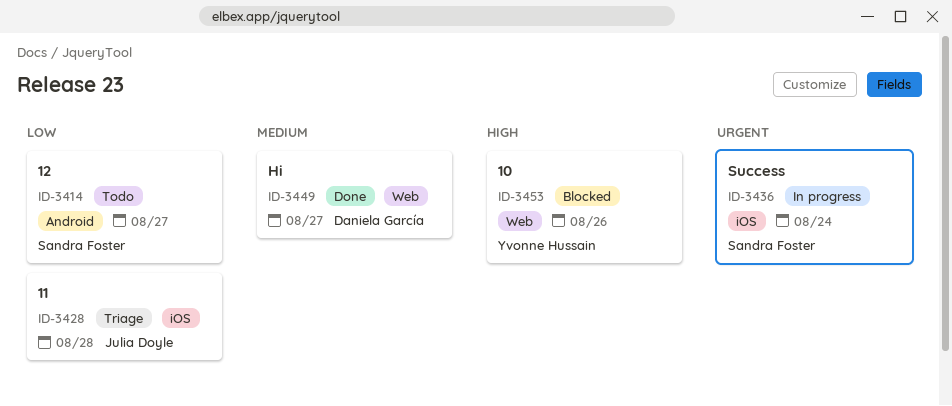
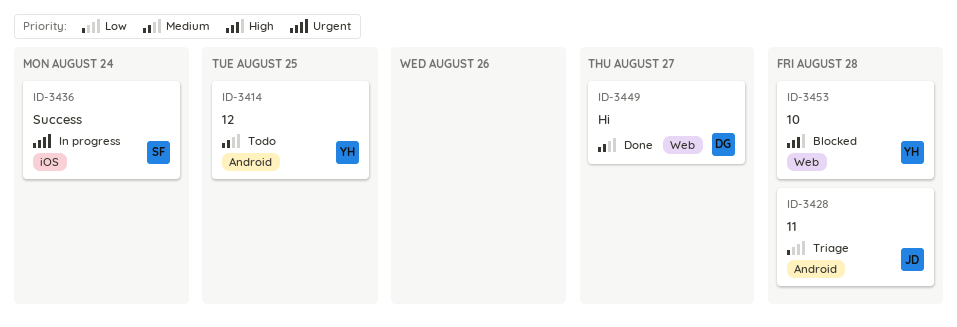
ID-3414, owner: Sandra Foster -> Yvonne Hussain
ID-3414, priority: Low -> Medium
ID-3414, due: Aug 27 -> Aug 25
ID-3428, label: iOS -> Android
ID-3453, due: Aug 26 -> Aug 28

